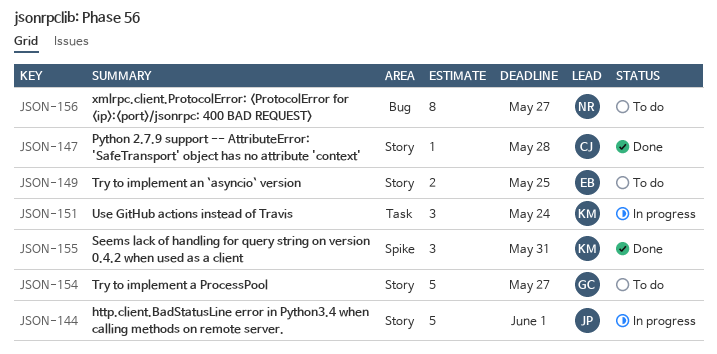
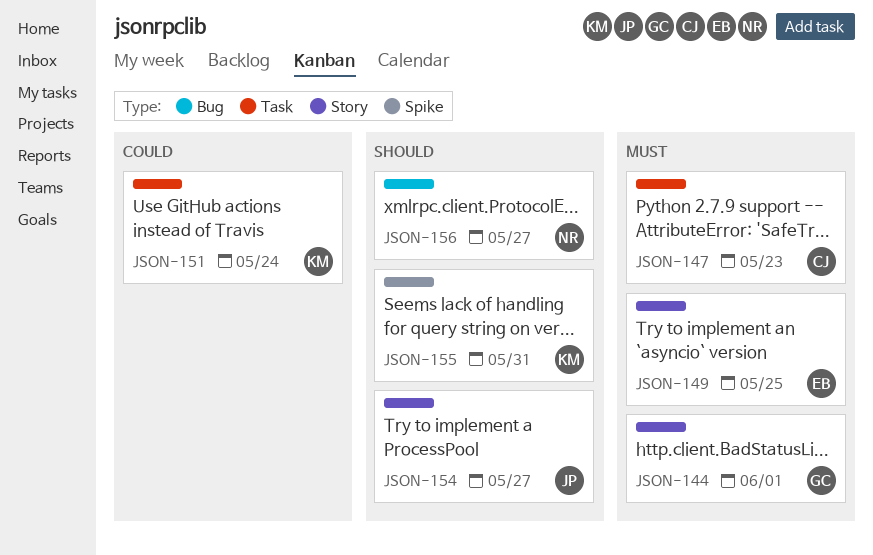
JSON-144, owner: JP -> GC
JSON-147, label: Story -> Task
JSON-147, due: May 28 -> May 23
JSON-154, owner: GC -> JP

